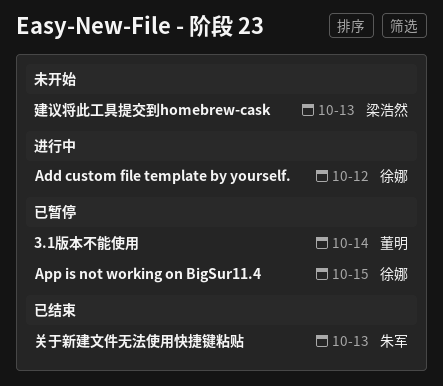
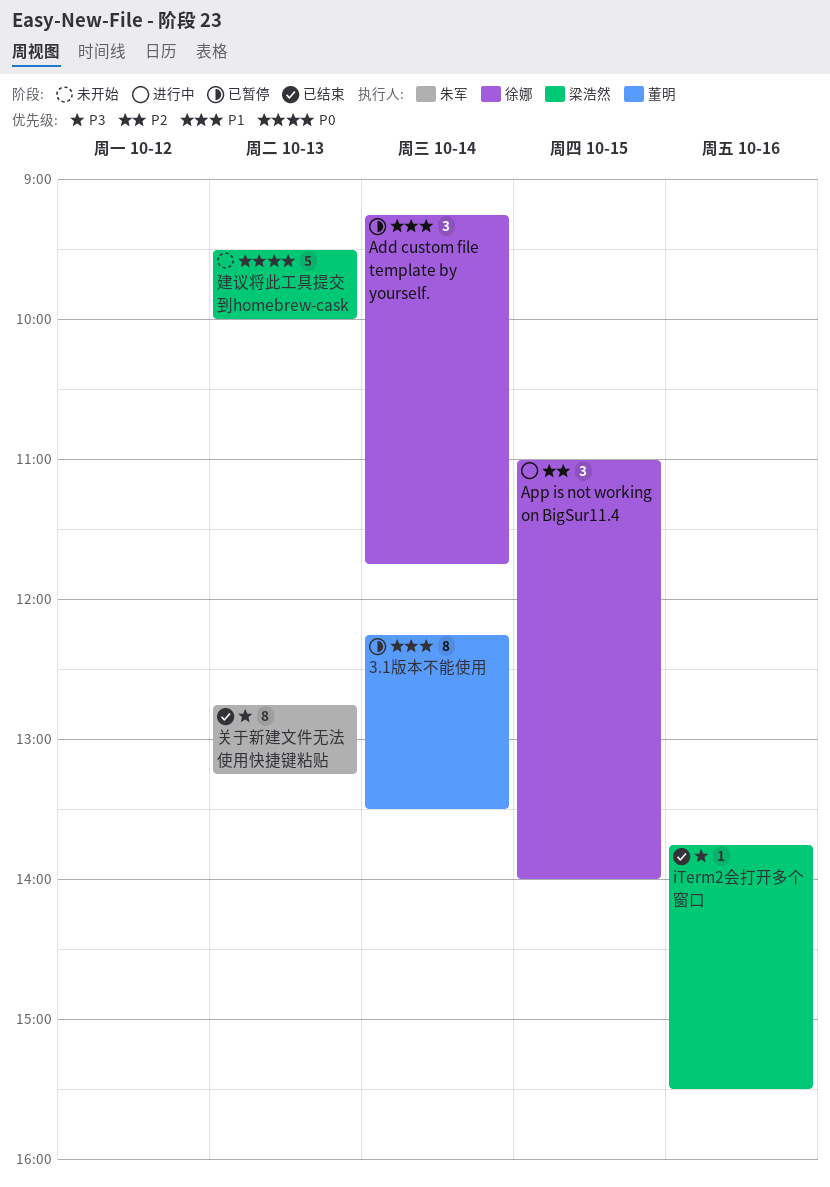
Add custom file template by yourself., status: 进行中 -> 已暂停
Add custom file template by yourself., day: Oct 12 -> Oct 14
App is not working on BigSur11.4, status: 已暂停 -> 进行中
iTerm2会打开多个窗口: none -> present

